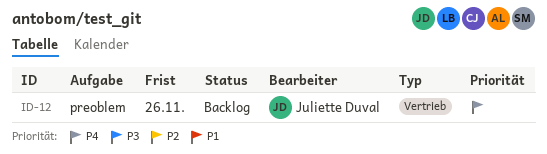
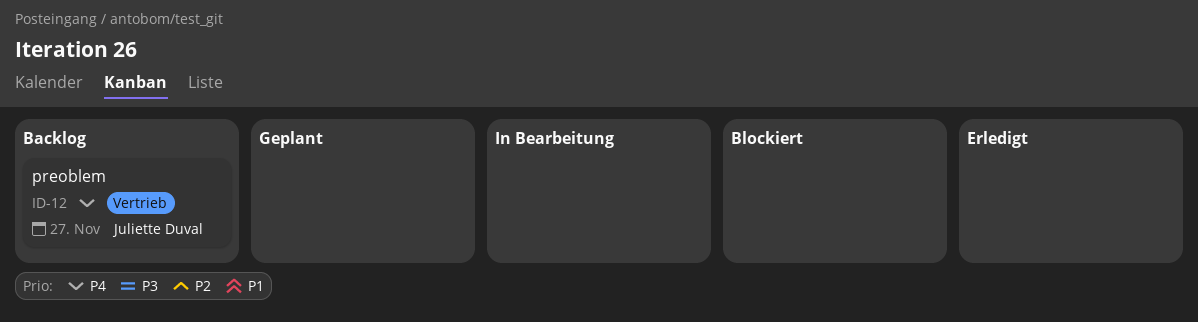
ID-12, due: Nov 26 -> Nov 27

